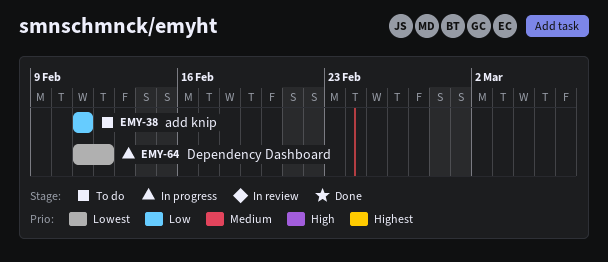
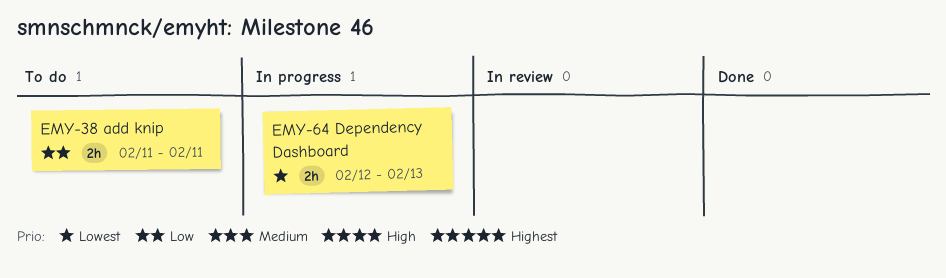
EMY-64, start: Feb 11 -> Feb 12
EMY-64, due: Feb 12 -> Feb 13

